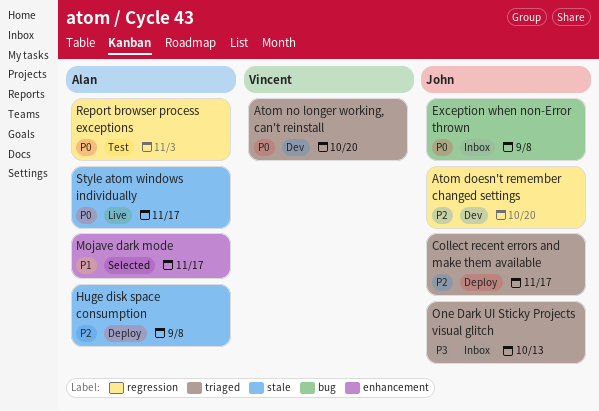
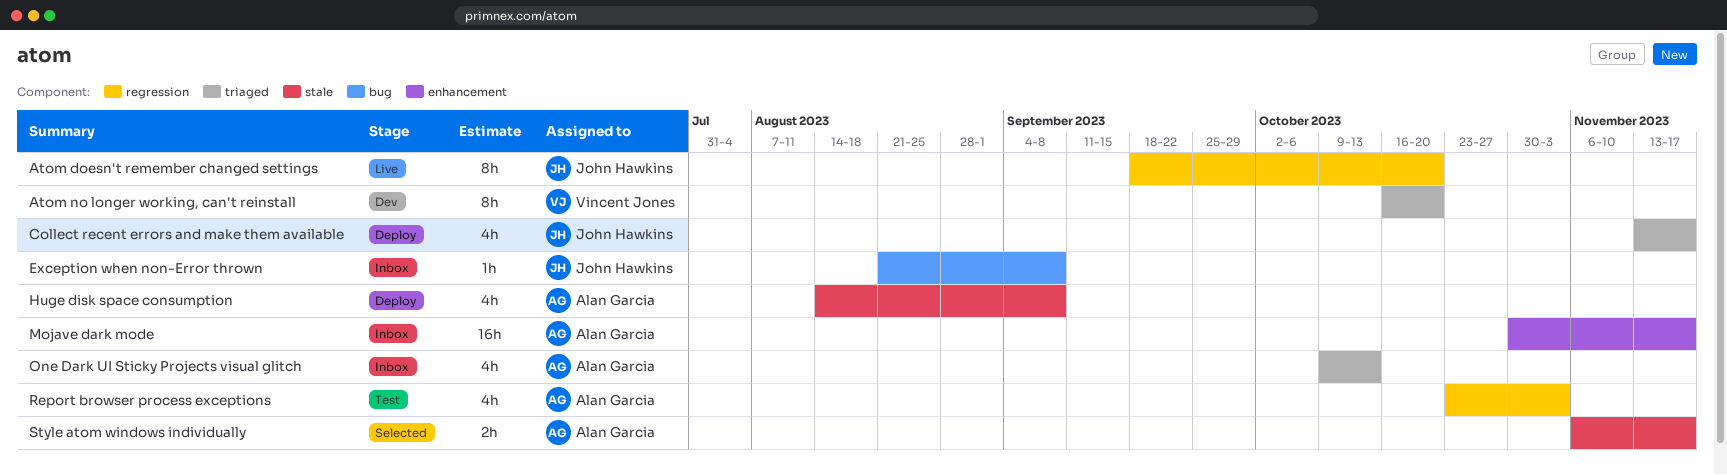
Atom doesn't remember changed settings, status: Dev -> Live
Mojave dark mode, status: Selected -> Inbox
One Dark UI Sticky Projects visual glitch, owner: John Hawkins -> Alan Garcia
Style atom windows individually, status: Live -> Selected

